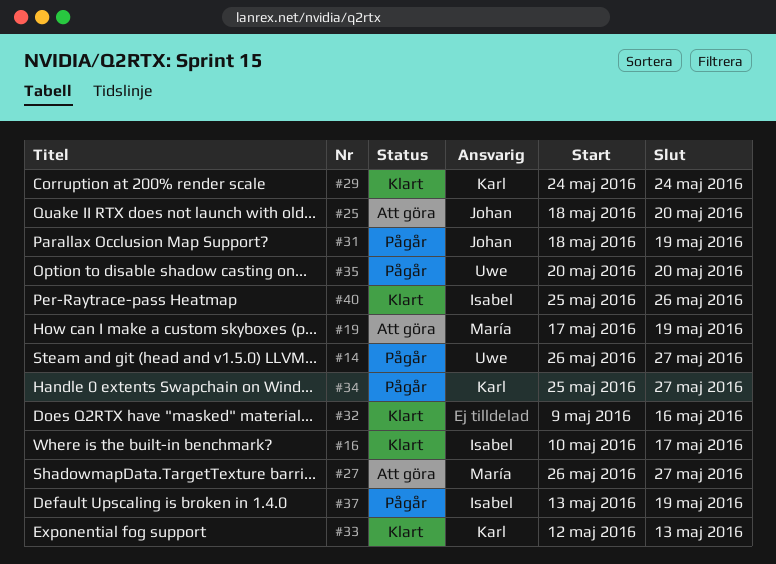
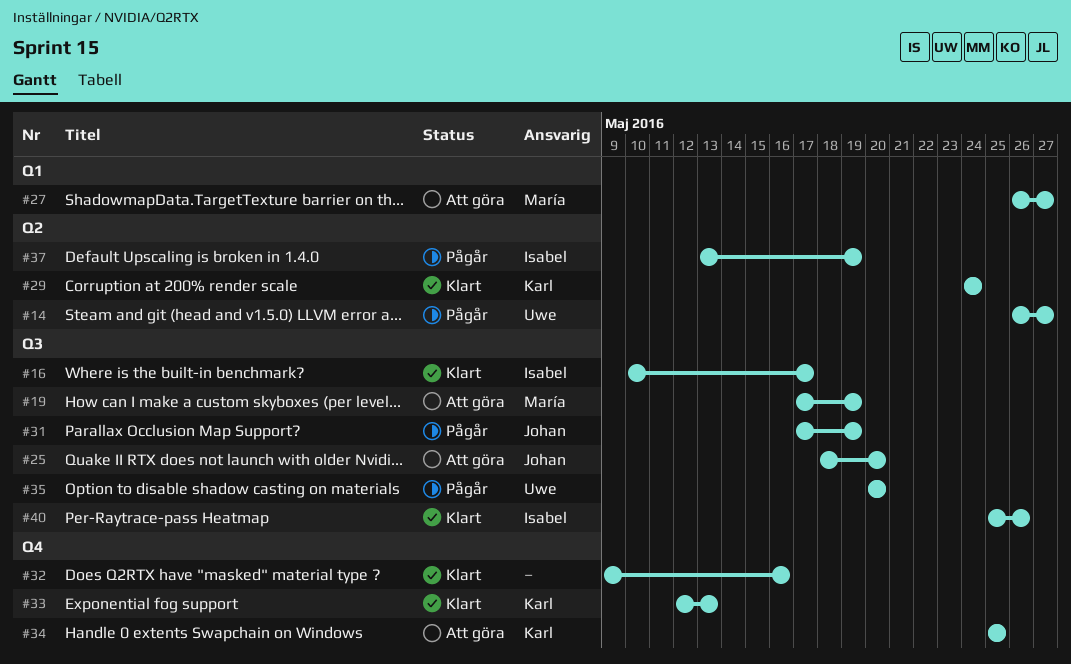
#31, start: May 18 -> May 17
#34, status: Pågår -> Att göra
#34, due: May 27 -> May 25

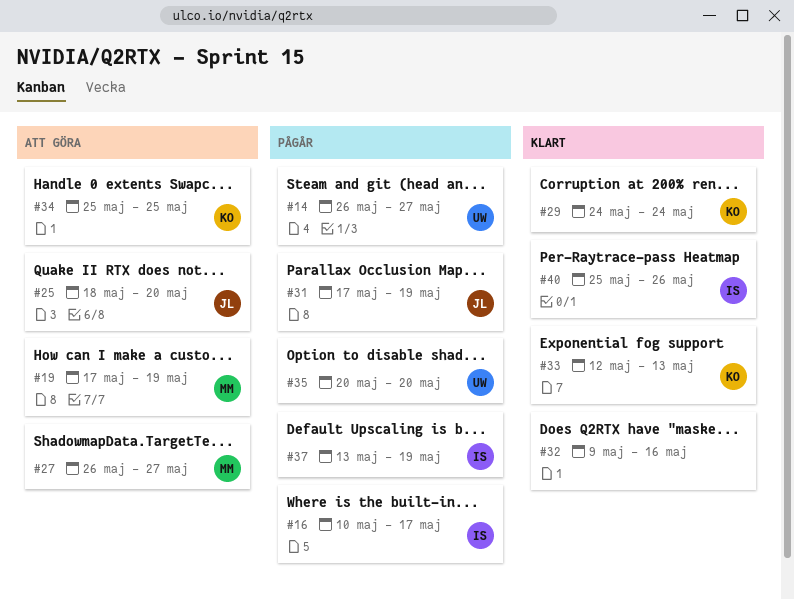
#16, status: Klart -> Pågår

